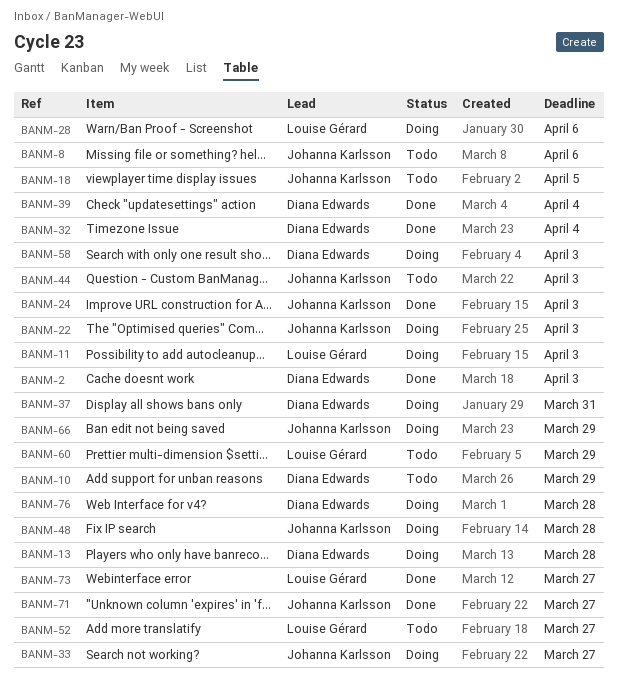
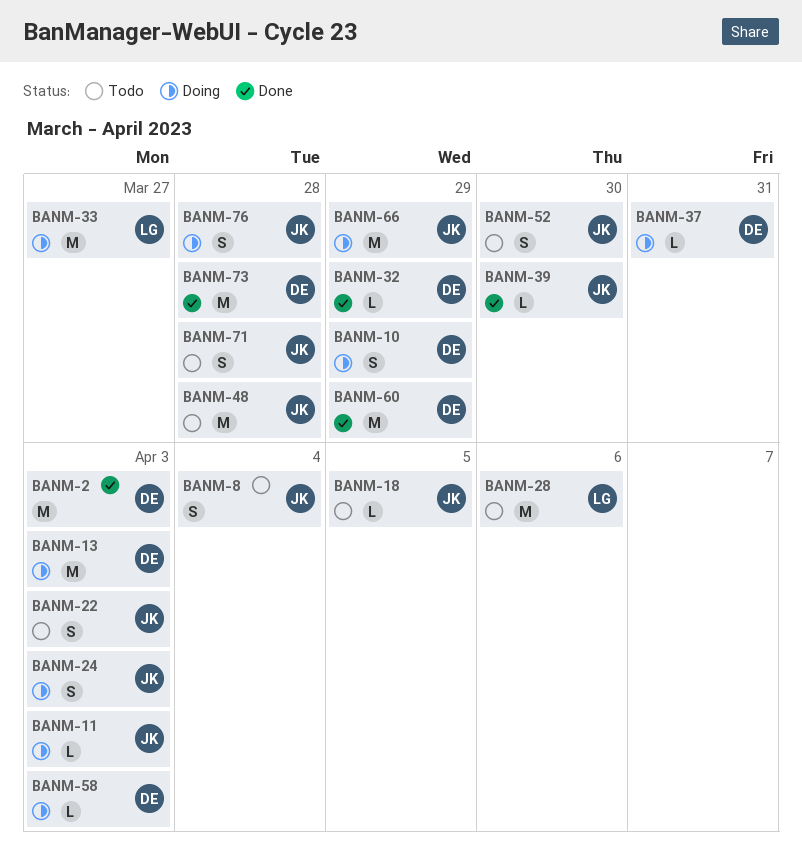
BANM-8, due: Apr 6 -> Apr 4
BANM-10, status: Todo -> Doing
BANM-11, owner: Louise Gérard -> Johanna Karlsson
BANM-13, due: Mar 28 -> Apr 3
BANM-22, status: Doing -> Todo
BANM-24, status: Done -> Doing
BANM-28, status: Doing -> Todo
BANM-32, due: Apr 4 -> Mar 29
BANM-33, owner: Johanna Karlsson -> Louise Gérard
BANM-39, owner: Diana Edwards -> Johanna Karlsson
BANM-39, due: Apr 4 -> Mar 30
BANM-44: present -> none
BANM-48, status: Doing -> Todo
BANM-52, owner: Louise Gérard -> Johanna Karlsson
BANM-52, due: Mar 27 -> Mar 30
BANM-60, status: Todo -> Done
BANM-60, owner: Louise Gérard -> Diana Edwards
BANM-71, status: Done -> Todo
BANM-71, due: Mar 27 -> Mar 28
BANM-73, owner: Louise Gérard -> Diana Edwards
BANM-73, due: Mar 27 -> Mar 28
BANM-76, owner: Diana Edwards -> Johanna Karlsson

